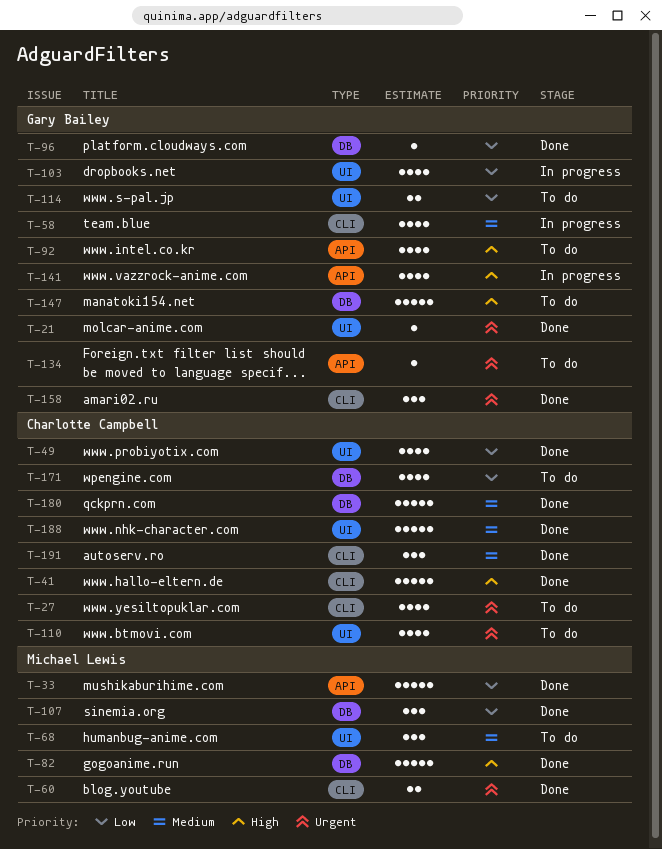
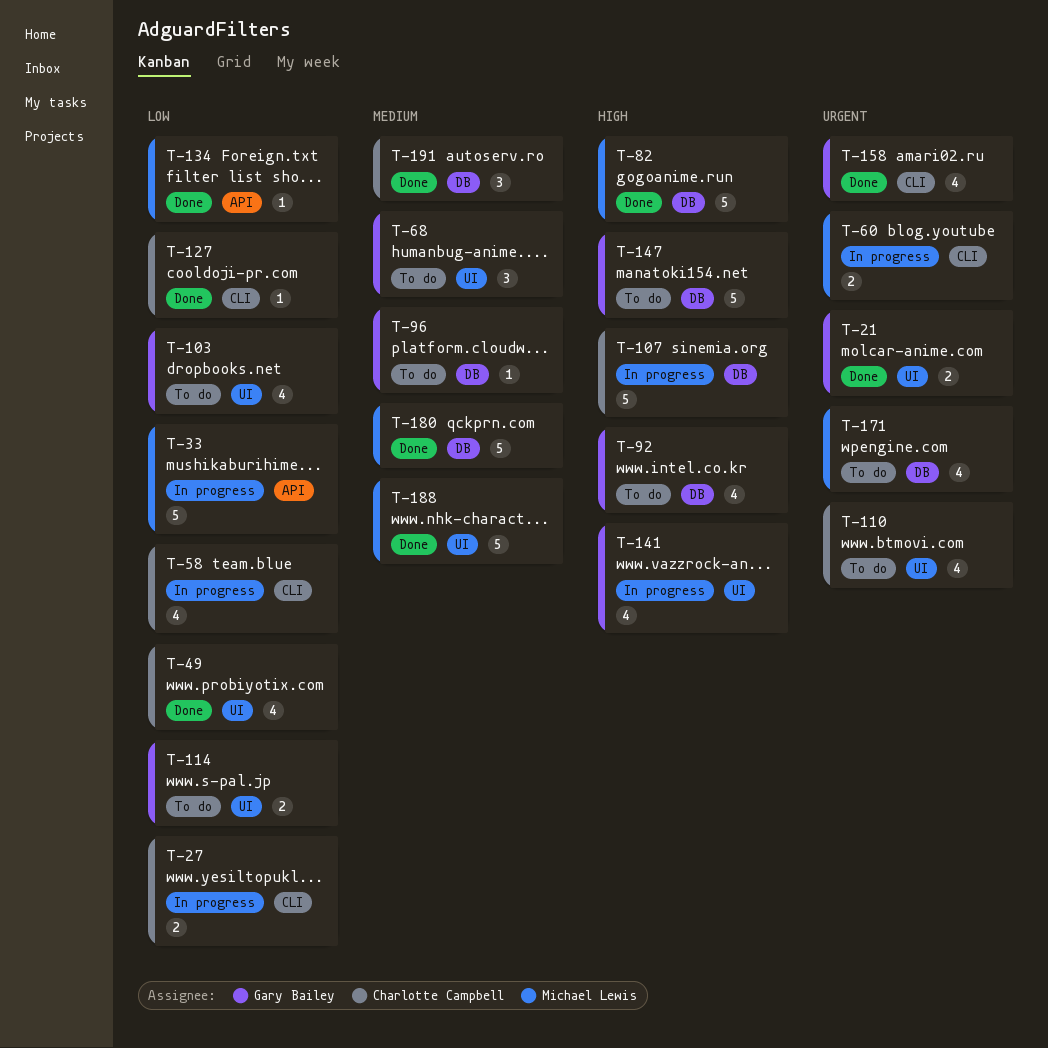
T-21, estimate: 1 -> 2
T-27, status: To do -> In progress
T-27, priority: Urgent -> Low
T-27, estimate: 4 -> 2
T-33, status: Done -> In progress
T-41: present -> none
T-58, owner: Gary Bailey -> Charlotte Campbell
T-58, priority: Medium -> Low
T-60, status: Done -> In progress
T-68, owner: Michael Lewis -> Gary Bailey
T-92, label: API -> DB
T-96, status: Done -> To do
T-96, priority: Low -> Medium
T-103, status: In progress -> To do
T-107, status: Done -> In progress
T-107, owner: Michael Lewis -> Charlotte Campbell
T-107, priority: Low -> High
T-107, estimate: 3 -> 5
T-127: none -> present
T-134, status: To do -> Done
T-134, owner: Gary Bailey -> Michael Lewis
T-134, priority: Urgent -> Low
T-141, label: API -> UI
T-158, estimate: 3 -> 4
T-171, owner: Charlotte Campbell -> Michael Lewis
T-171, priority: Low -> Urgent
T-180, owner: Charlotte Campbell -> Michael Lewis
T-188, owner: Charlotte Campbell -> Michael Lewis
T-191, label: CLI -> DB

